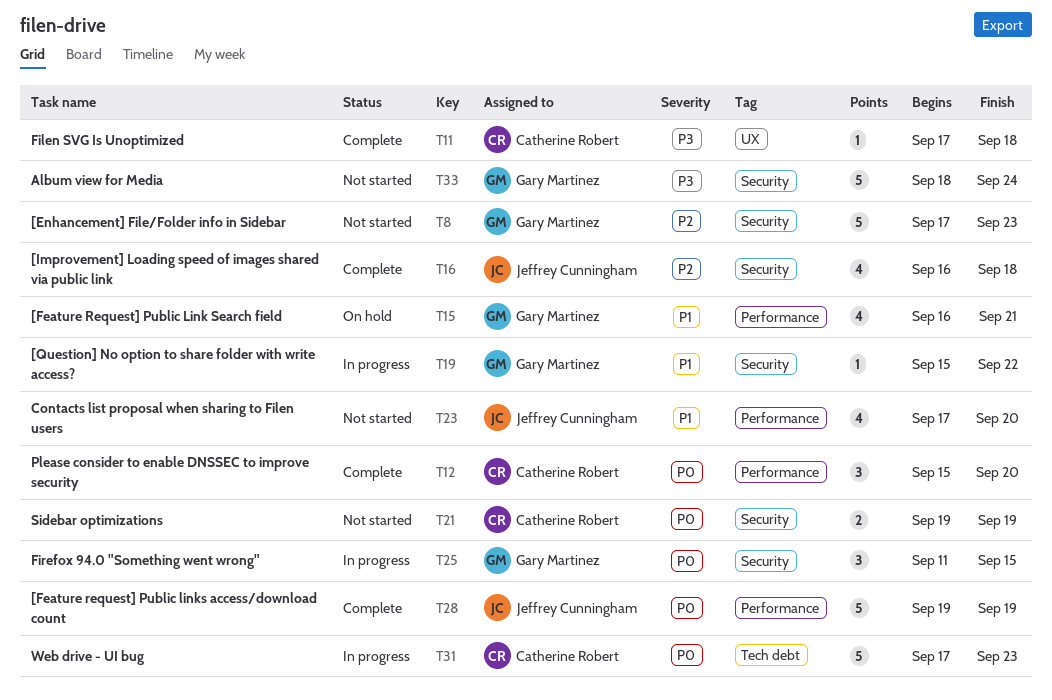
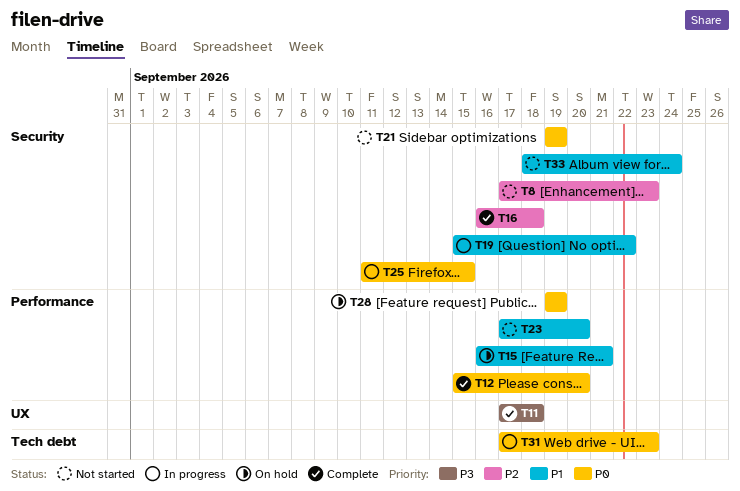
T28, status: Complete -> On hold
T33, priority: P3 -> P1

